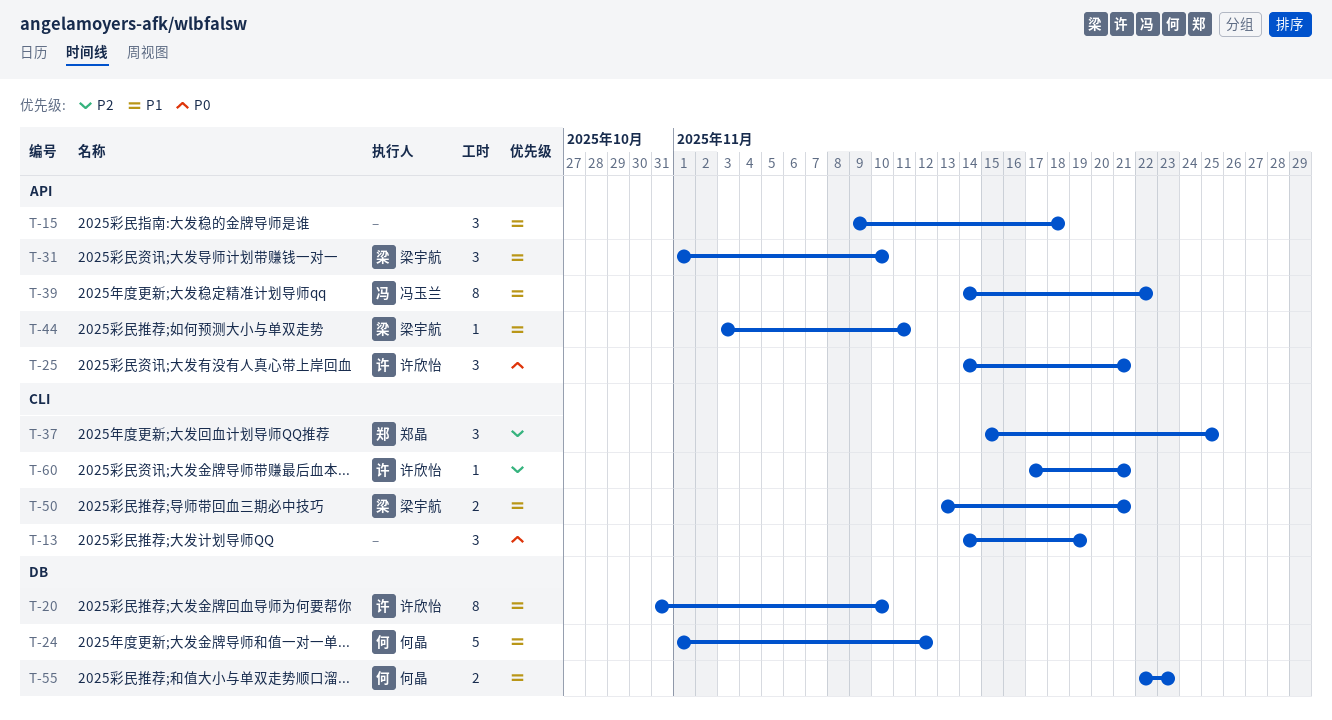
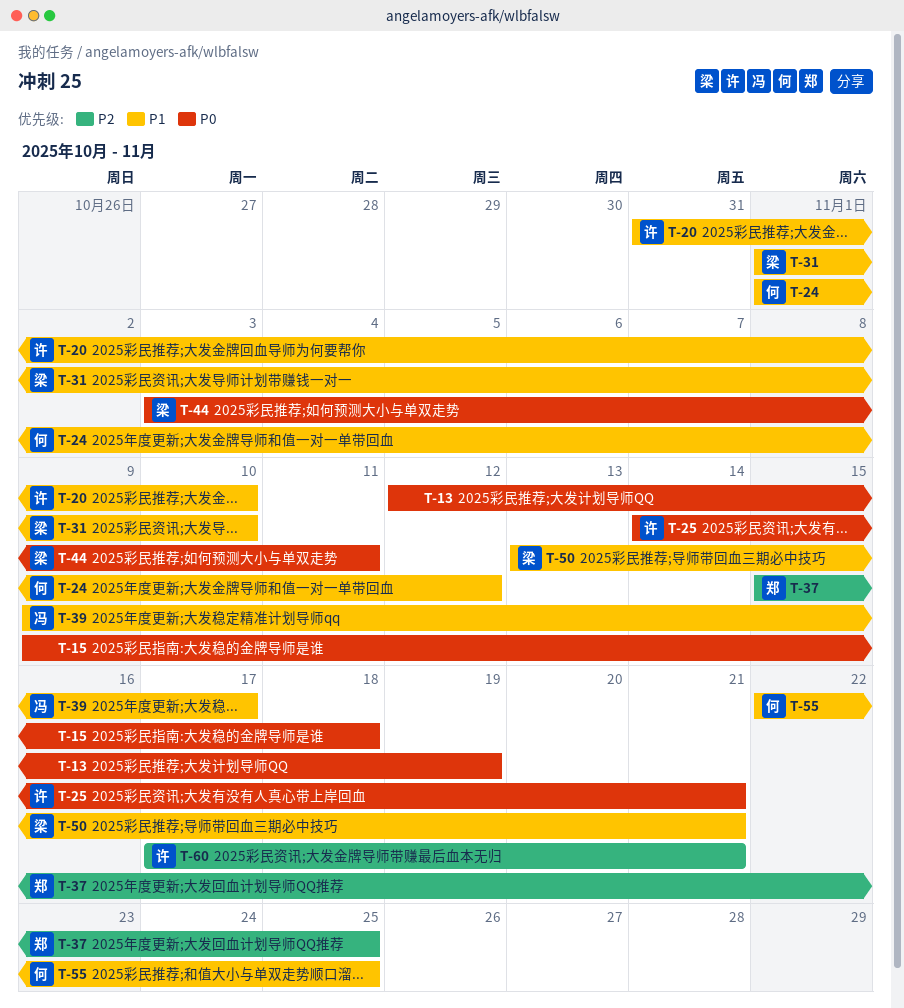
T-13, start: Nov 14 -> Nov 12
T-15, priority: P1 -> P0
T-39, start: Nov 14 -> Nov 9
T-39, due: Nov 22 -> Nov 17
T-44, priority: P1 -> P0
T-55, due: Nov 23 -> Nov 25

